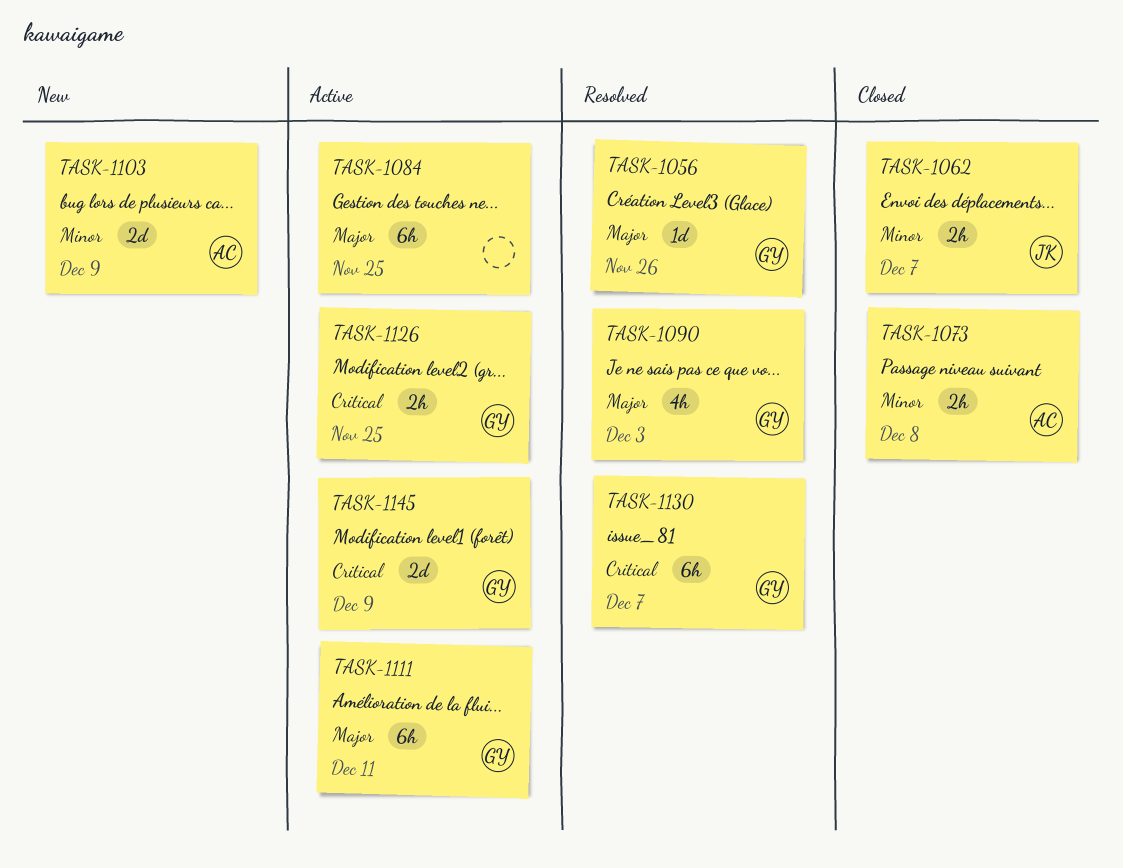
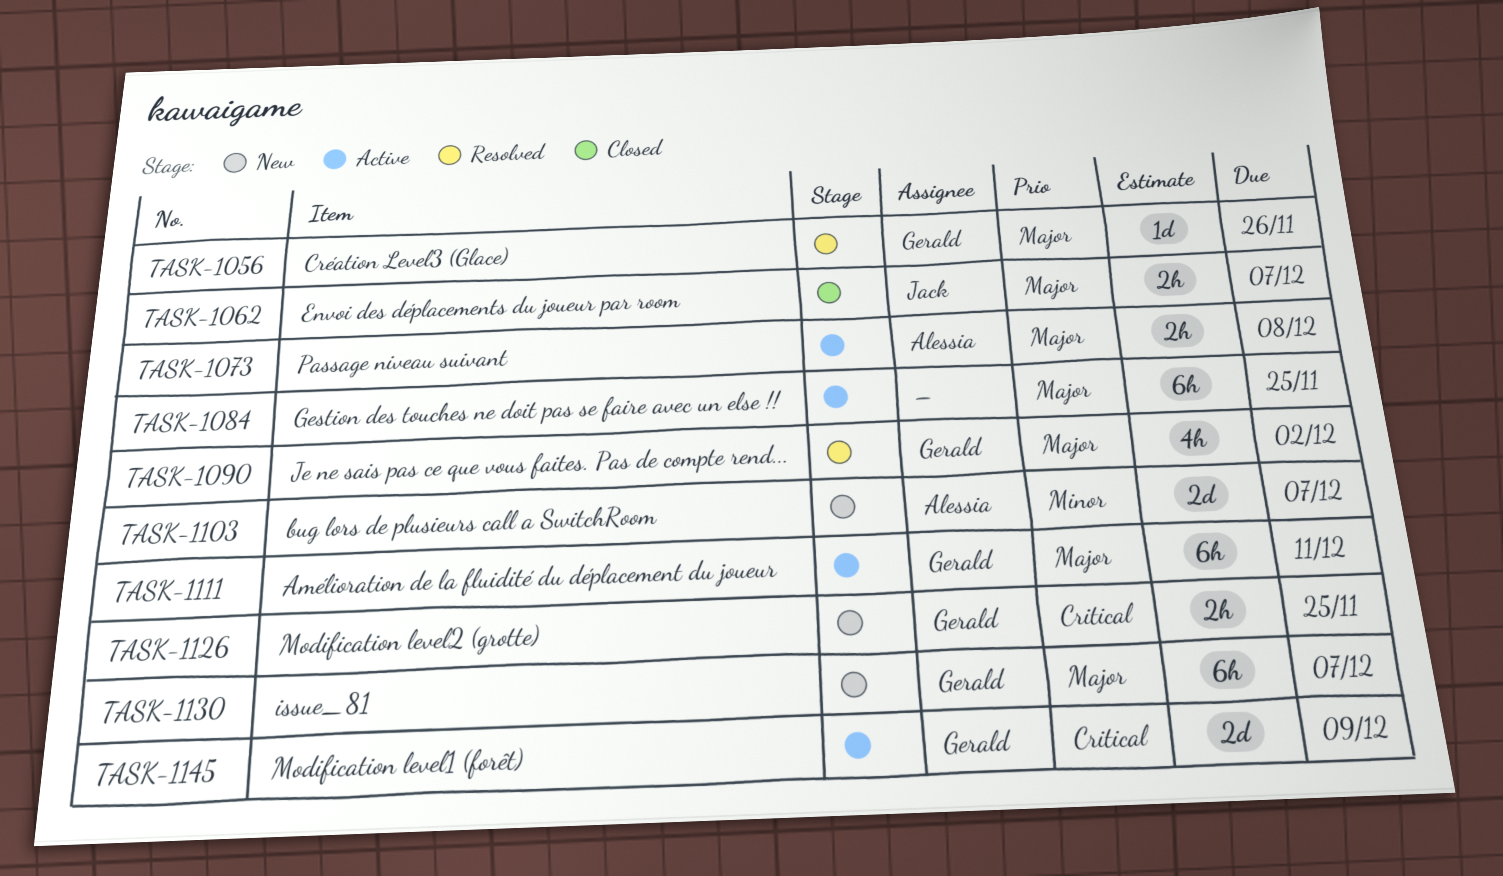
TASK-1062, priority: Minor -> Major
TASK-1073, status: Closed -> Active
TASK-1073, priority: Minor -> Major
TASK-1090, due: Dec 3 -> Dec 2
TASK-1103, due: Dec 9 -> Dec 7
TASK-1126, status: Active -> New
TASK-1130, status: Resolved -> New
TASK-1130, priority: Critical -> Major

